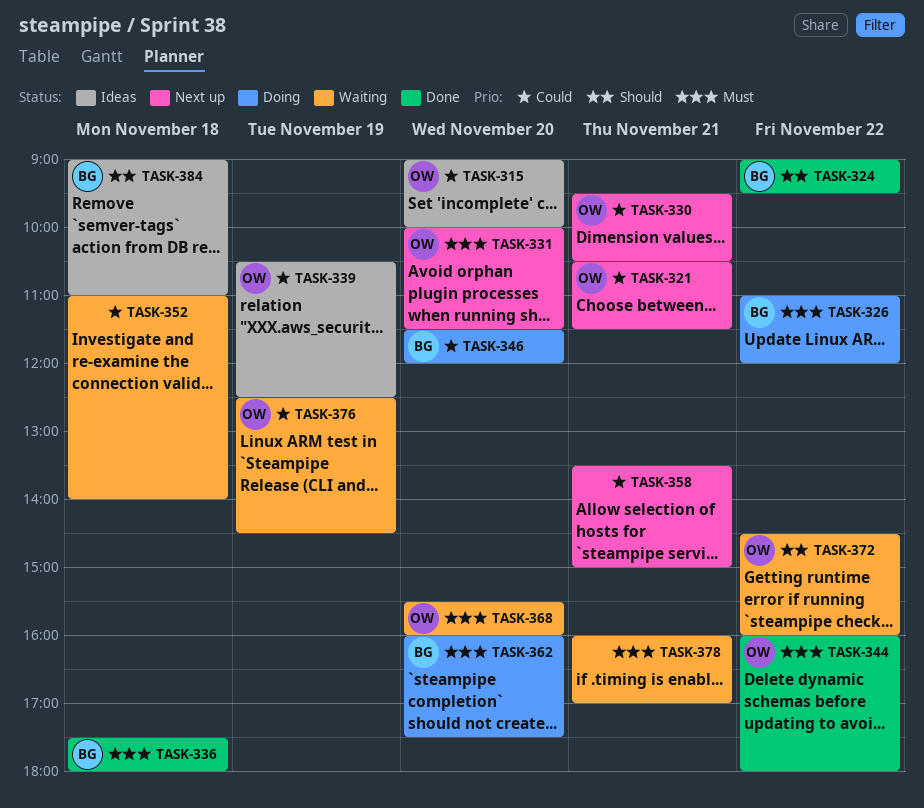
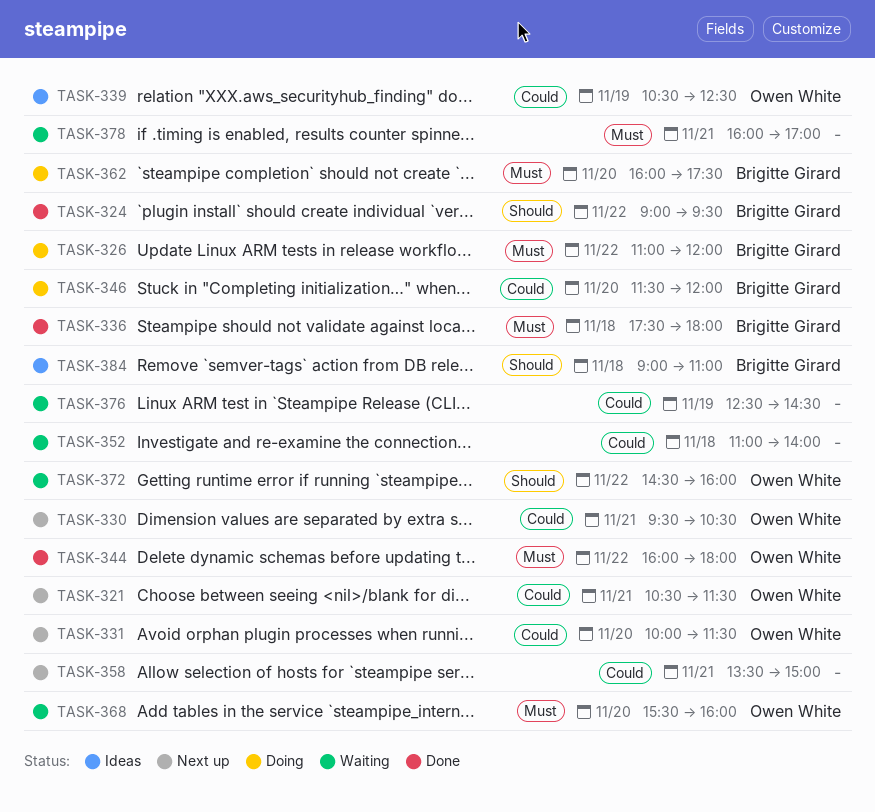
TASK-315: present -> none
TASK-331, priority: Must -> Could
TASK-376, owner: Owen White -> none

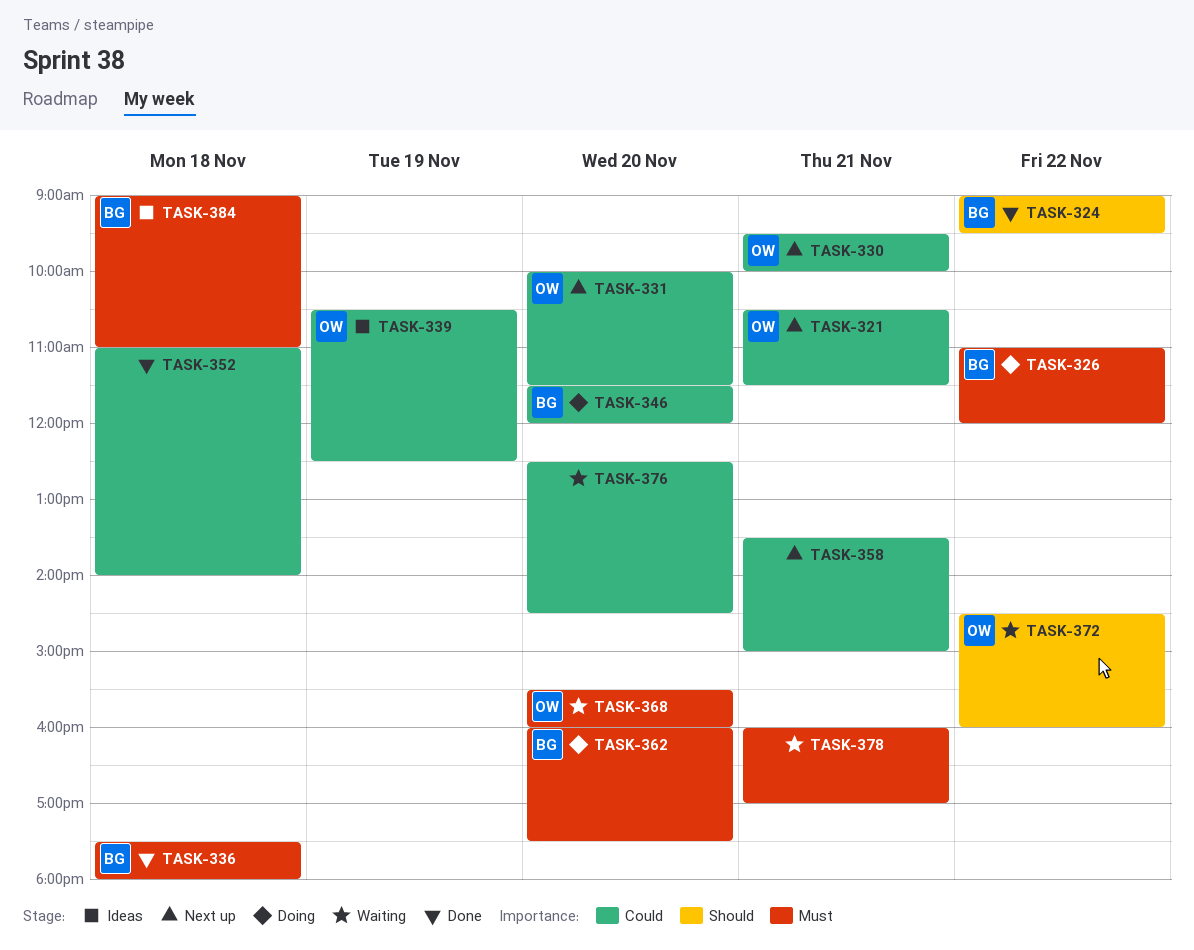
TASK-330, ends: 10:30 -> 10:00
TASK-344: present -> none
TASK-352, status: Waiting -> Done
TASK-376, day: Nov 19 -> Nov 20
TASK-384, priority: Should -> Must

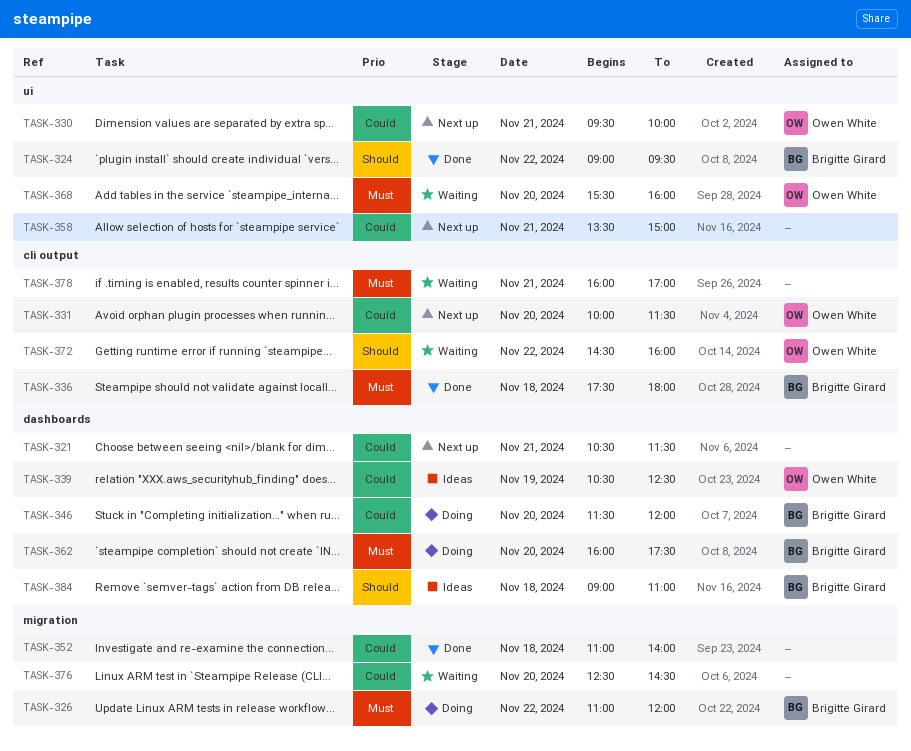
TASK-321, owner: Owen White -> none
TASK-384, priority: Must -> Should

